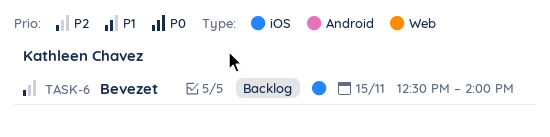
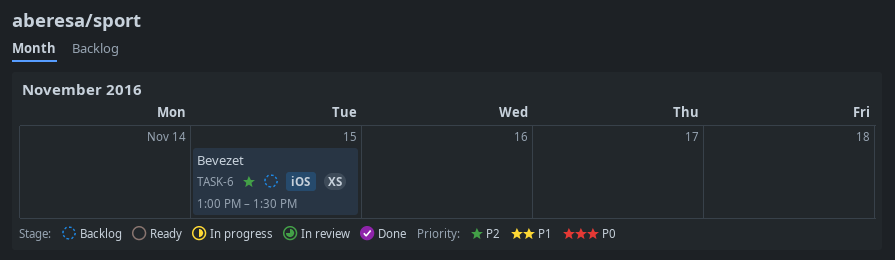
TASK-6, begins: 12:30 -> 13:00
TASK-6, ends: 14:00 -> 13:30

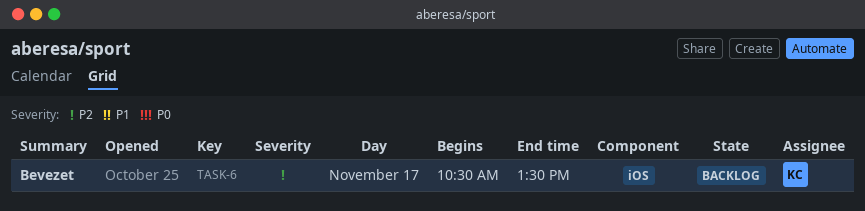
TASK-6, day: Nov 15 -> Nov 17
TASK-6, begins: 13:00 -> 10:30

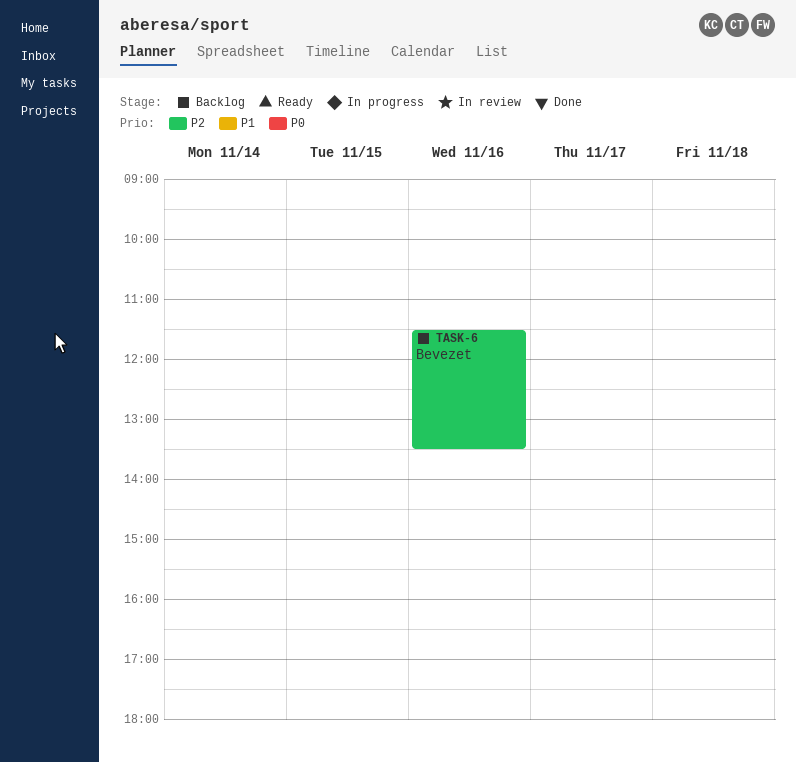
TASK-6, day: Nov 17 -> Nov 16
TASK-6, begins: 10:30 -> 11:30

